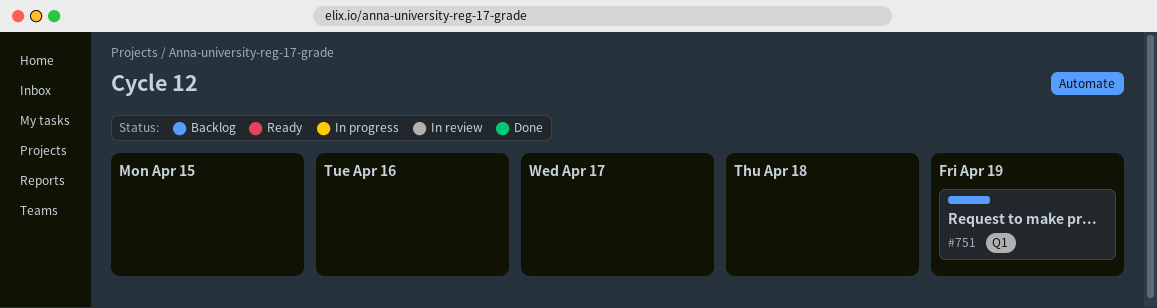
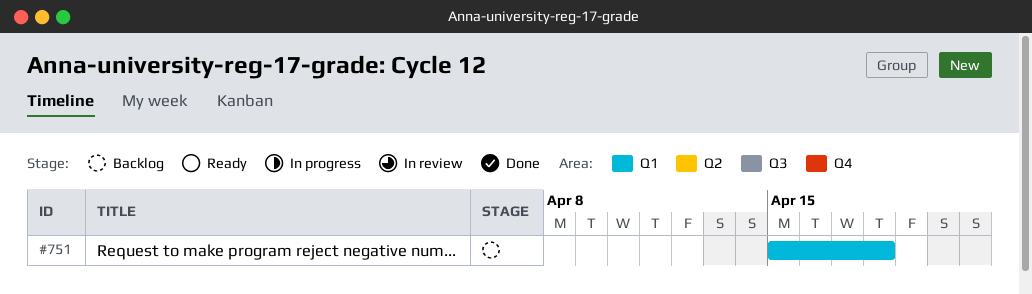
#751, due: Apr 19 -> Apr 18

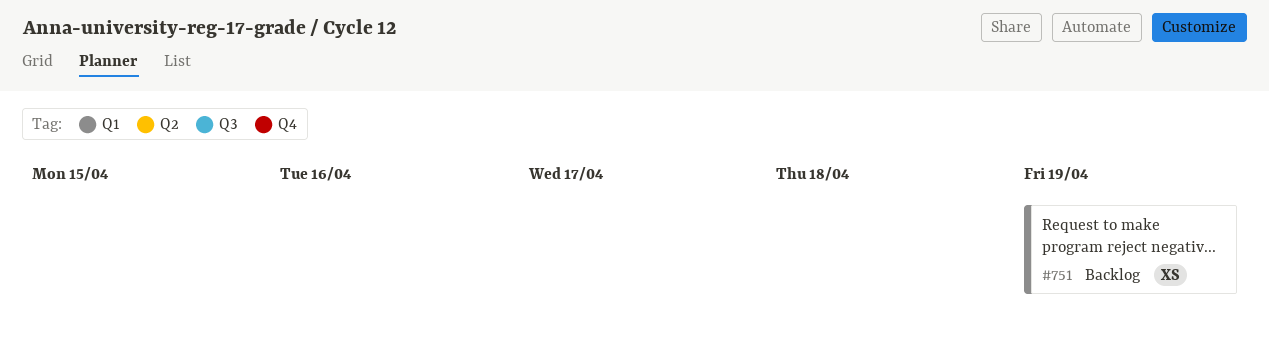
#751, due: Apr 18 -> Apr 19

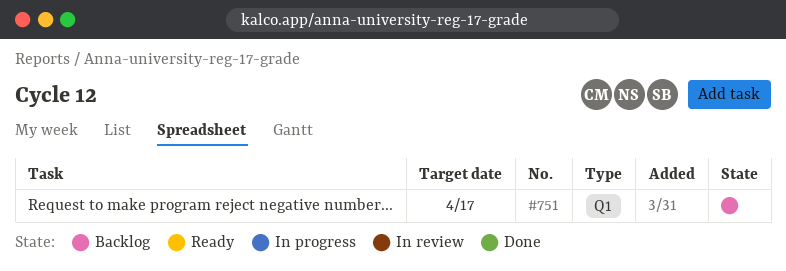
#751, due: Apr 19 -> Apr 17

